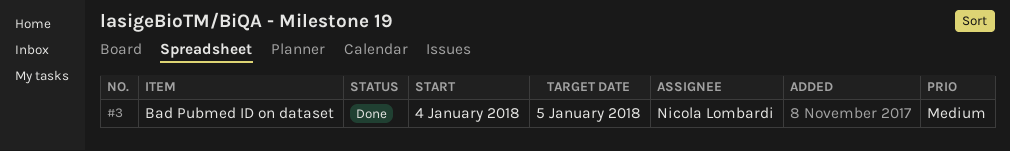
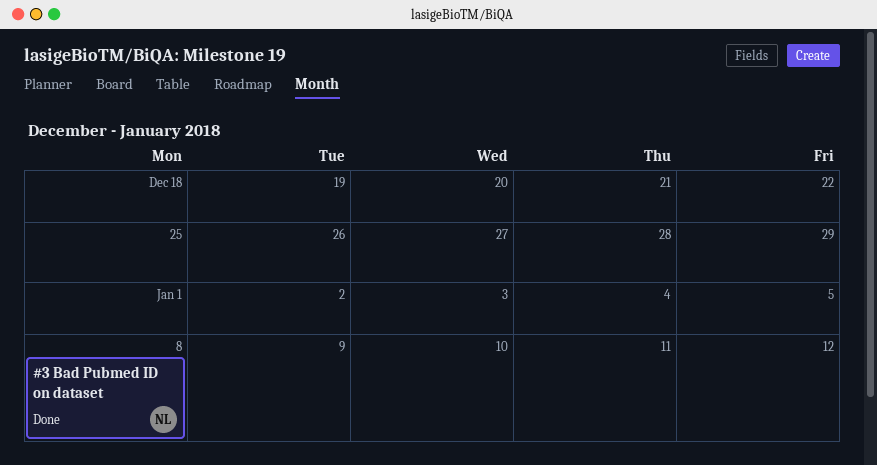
#3, due: Jan 5 -> Jan 8

